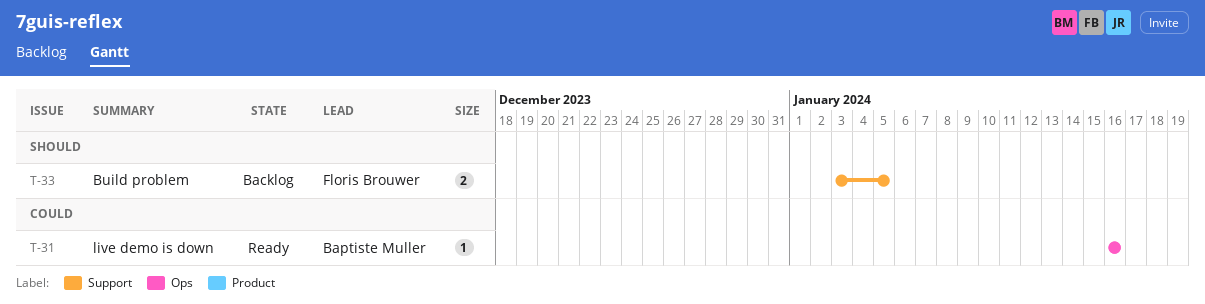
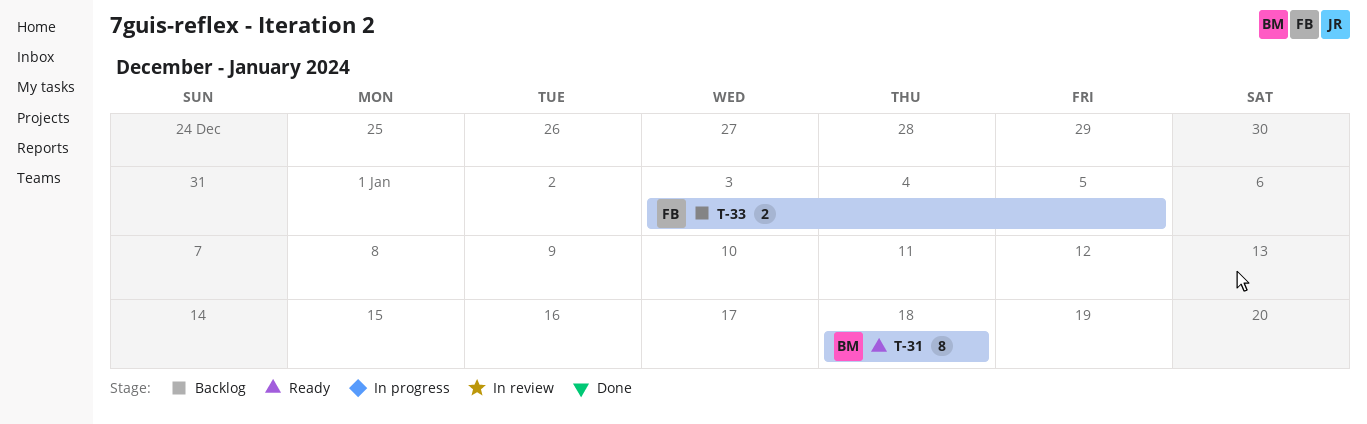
T-31, estimate: 1 -> 8
T-31, start: Jan 16 -> Jan 18
T-31, due: Jan 16 -> Jan 18

